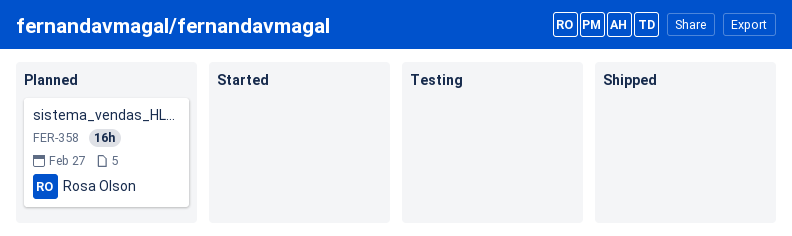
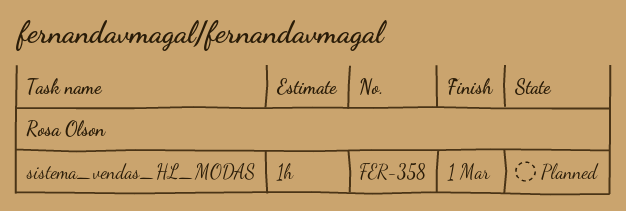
FER-358, estimate: 16h -> 1h
FER-358, due: Feb 27 -> Mar 1

